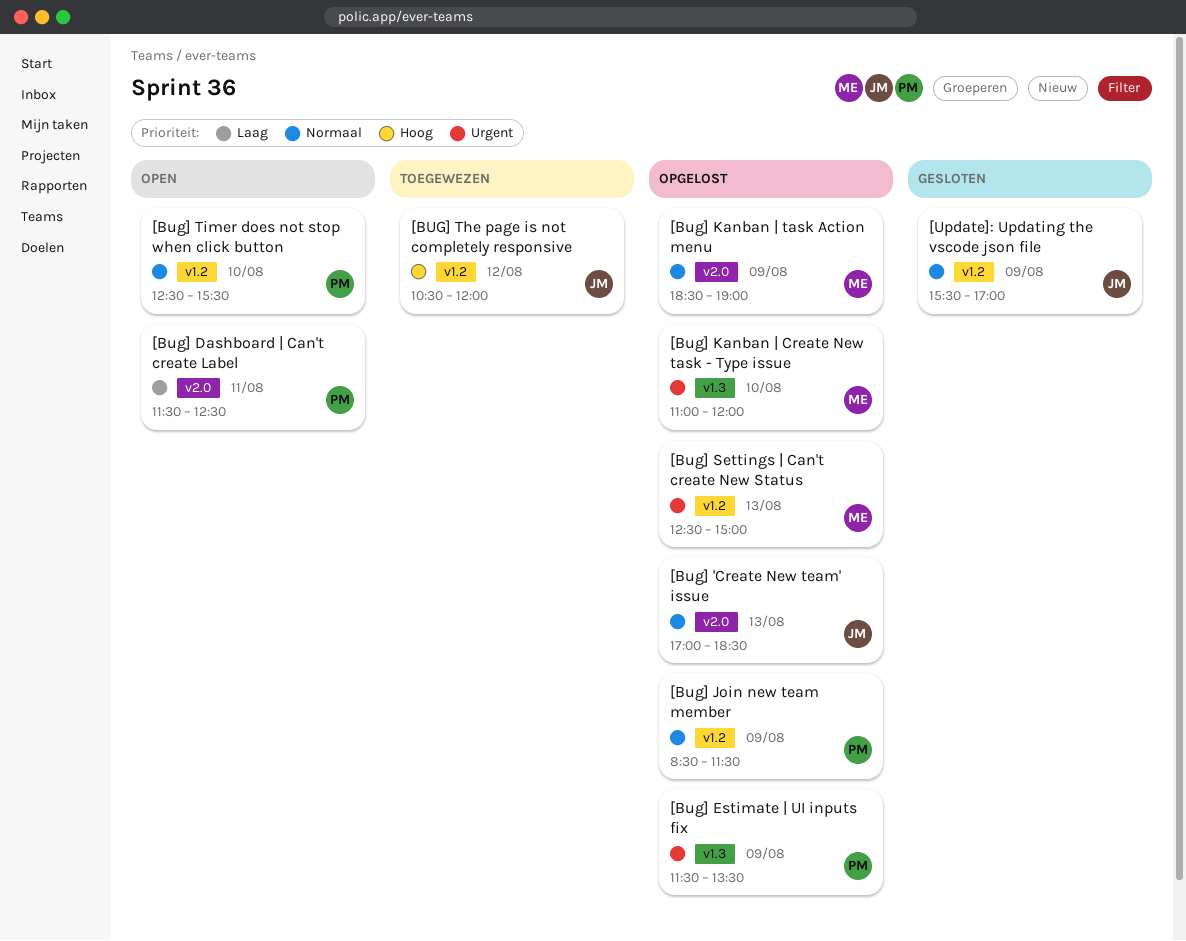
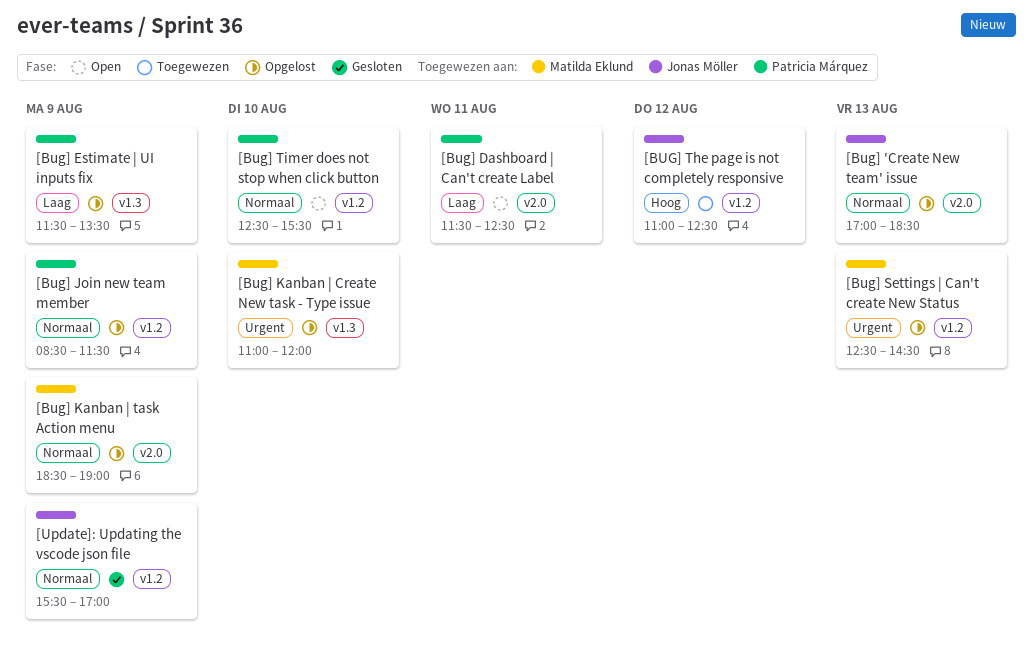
[Bug] Estimate | UI inputs fix, priority: Urgent -> Laag
[Bug] Settings | Can't create New Status, ends: 15:00 -> 14:30
[BUG] The page is not completely responsive, begins: 10:30 -> 11:00
[BUG] The page is not completely responsive, ends: 12:00 -> 12:30

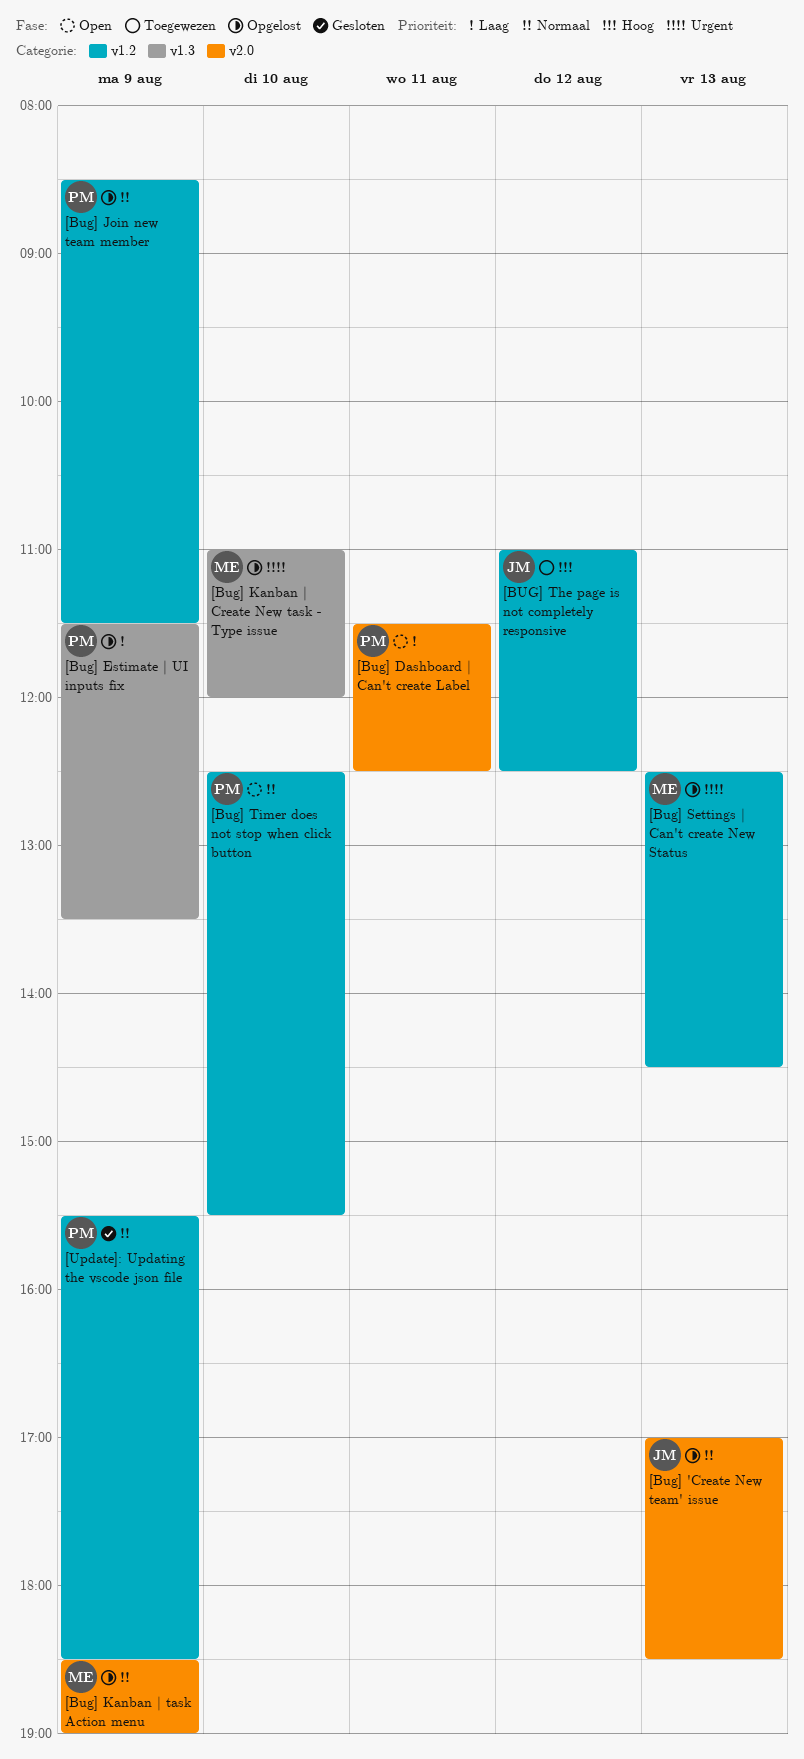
[Update]: Updating the vscode json file, owner: Jonas Möller -> Patricia Márquez
[Update]: Updating the vscode json file, ends: 17:00 -> 18:30

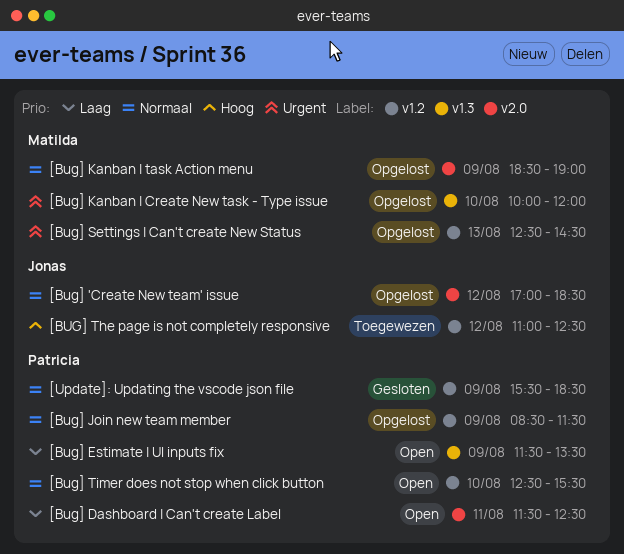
[Bug] 'Create New team' issue, day: Aug 13 -> Aug 12
[Bug] Estimate | UI inputs fix, status: Opgelost -> Open
[Bug] Kanban | Create New task - Type issue, begins: 11:00 -> 10:00

